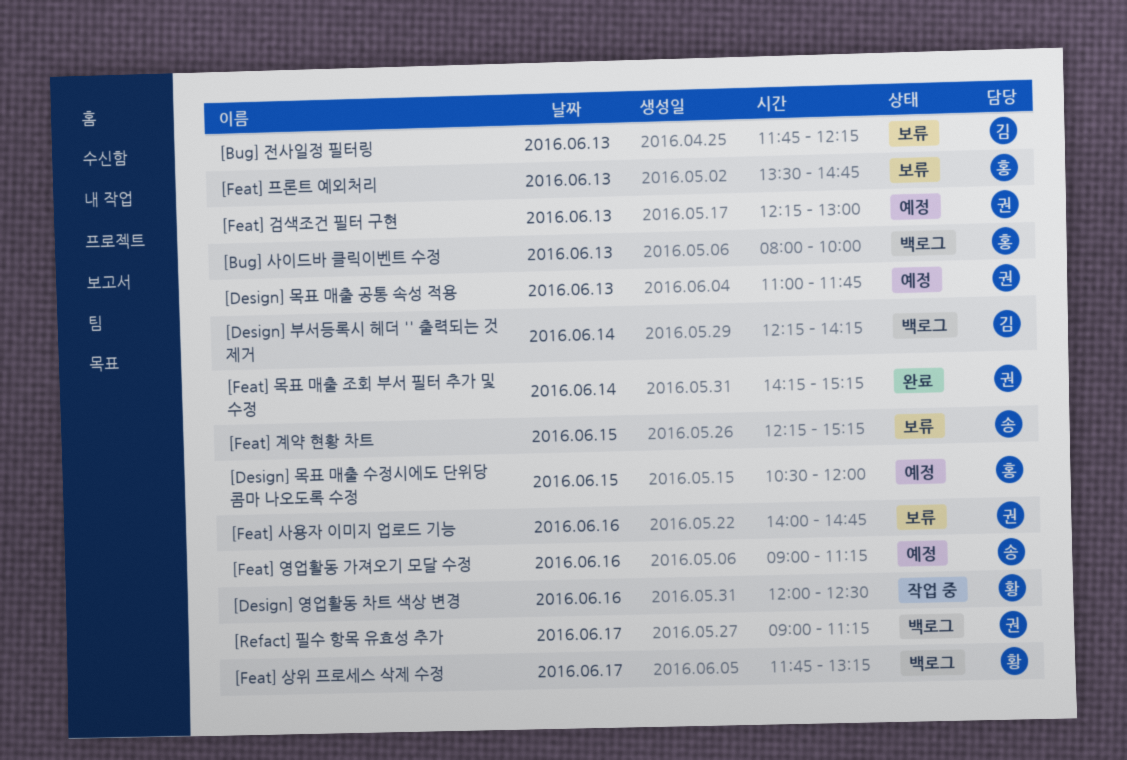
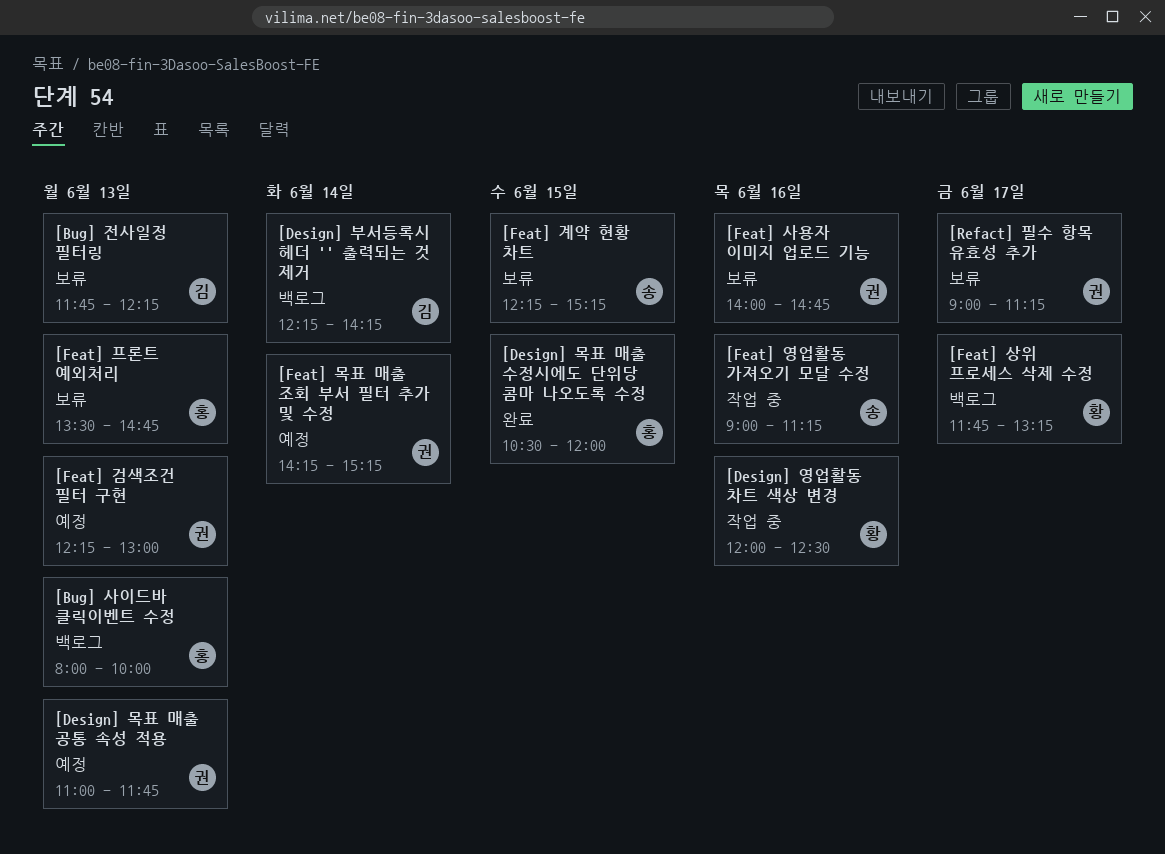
[Design] 목표 매출 수정시에도 단위당 콤마 나오도록 수정, status: 예정 -> 완료
[Feat] 목표 매출 조회 부서 필터 추가 및 수정, status: 완료 -> 예정
[Feat] 영업활동 가져오기 모달 수정, status: 예정 -> 작업 중
[Refact] 필수 항목 유효성 추가, status: 백로그 -> 보류

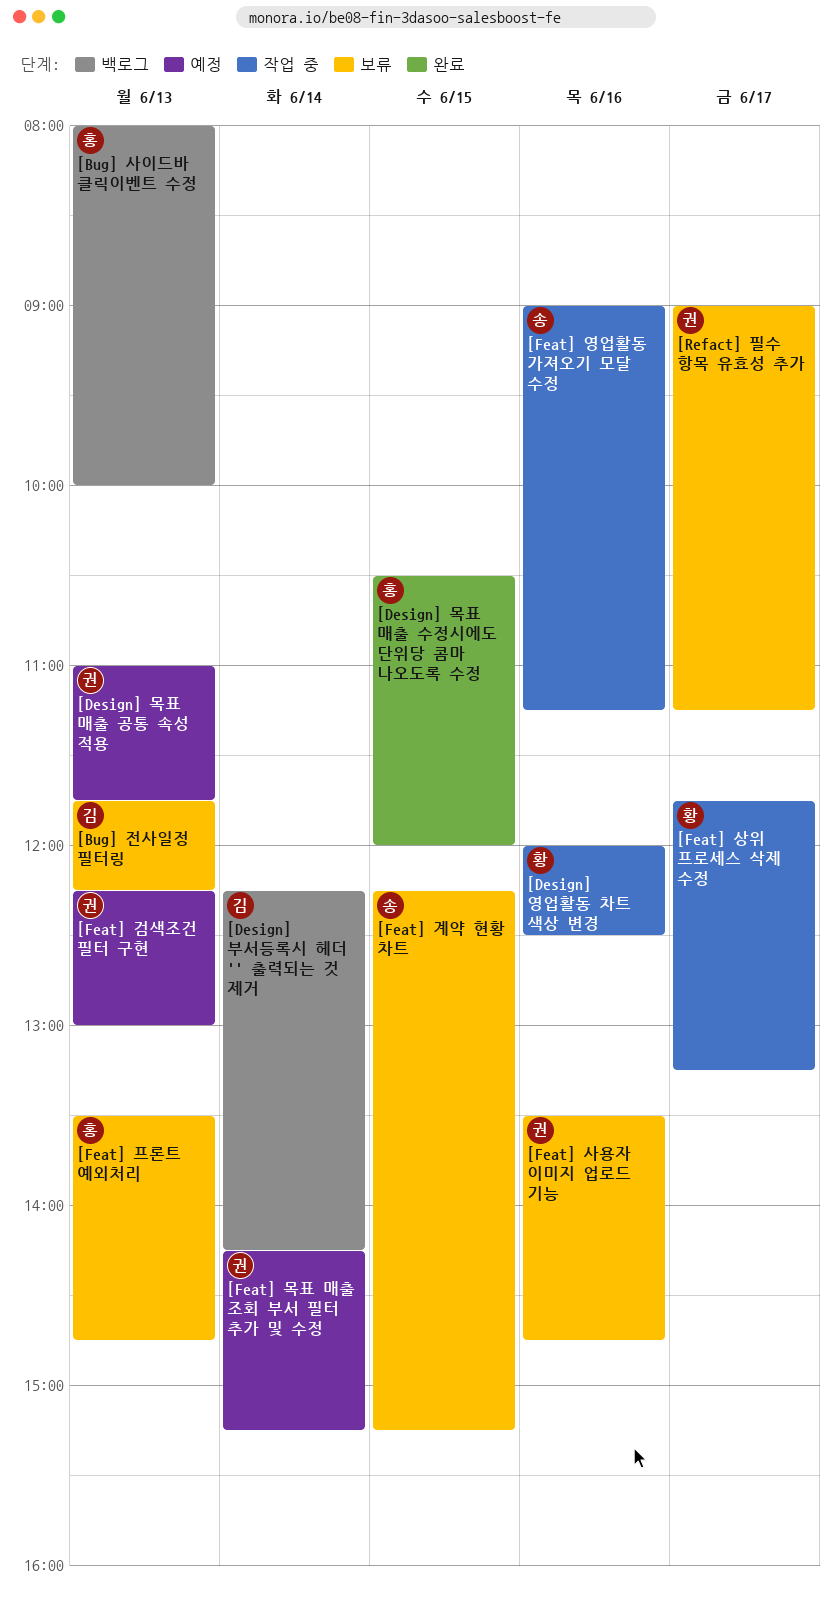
[Feat] 사용자 이미지 업로드 기능, begins: 14:00 -> 13:30
[Feat] 상위 프로세스 삭제 수정, status: 백로그 -> 작업 중

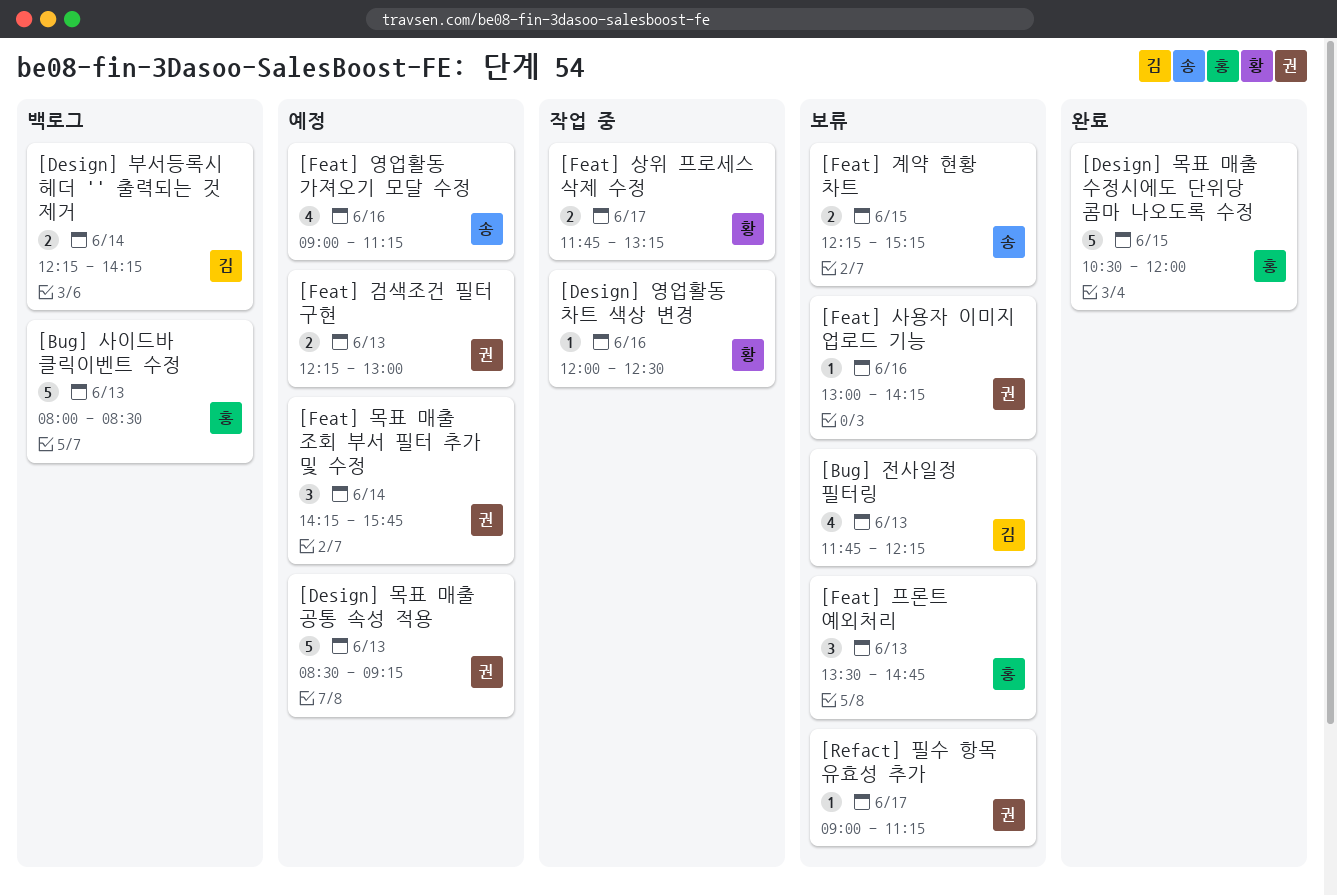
[Bug] 사이드바 클릭이벤트 수정, ends: 10:00 -> 08:30
[Design] 목표 매출 공통 속성 적용, begins: 11:00 -> 08:30
[Design] 목표 매출 공통 속성 적용, ends: 11:45 -> 09:15
[Feat] 목표 매출 조회 부서 필터 추가 및 수정, ends: 15:15 -> 15:45
[Feat] 사용자 이미지 업로드 기능, begins: 13:30 -> 13:00
[Feat] 사용자 이미지 업로드 기능, ends: 14:45 -> 14:15
[Feat] 영업활동 가져오기 모달 수정, status: 작업 중 -> 예정

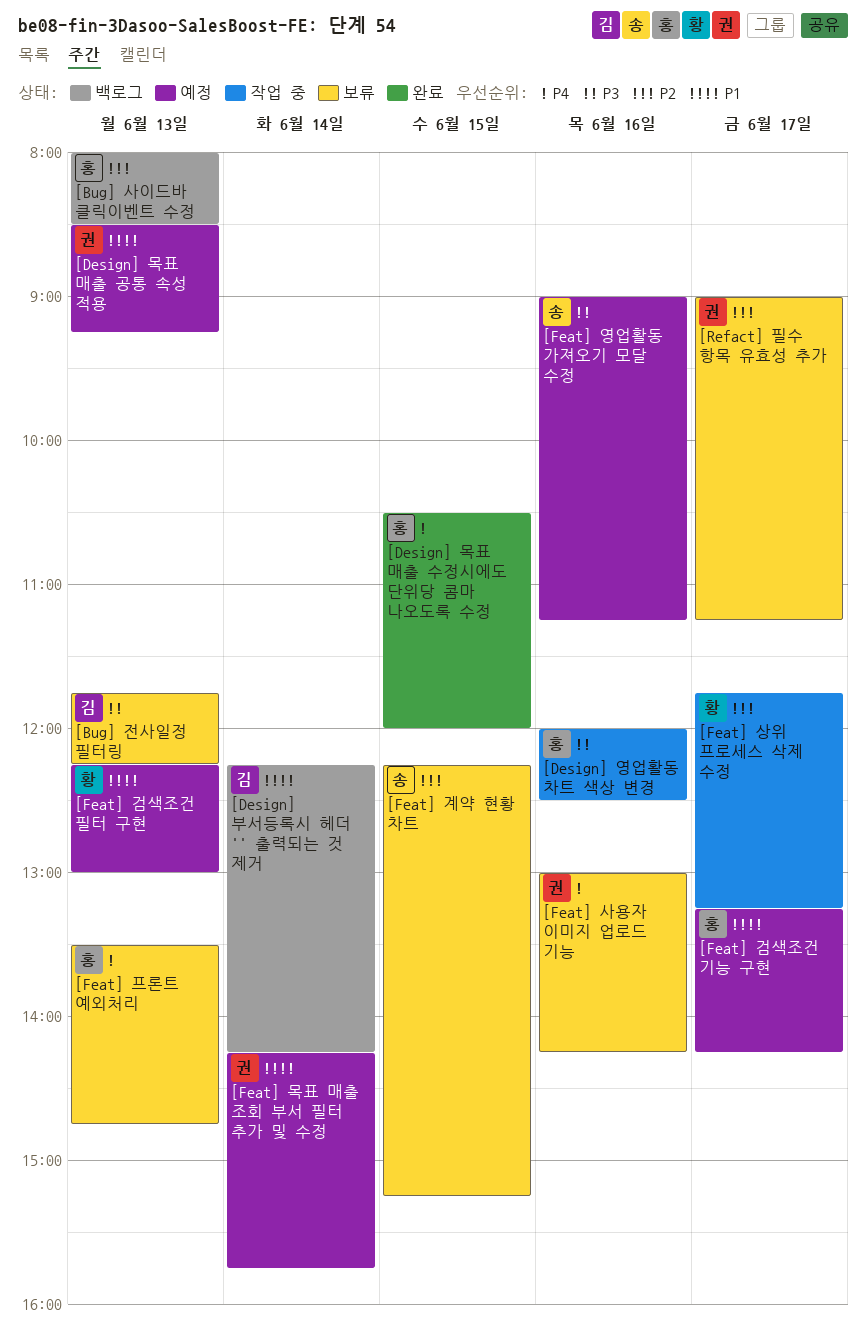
[Design] 영업활동 차트 색상 변경, owner: 황 -> 홍
[Feat] 검색조건 기능 구현: none -> present
[Feat] 검색조건 필터 구현, owner: 권 -> 황

